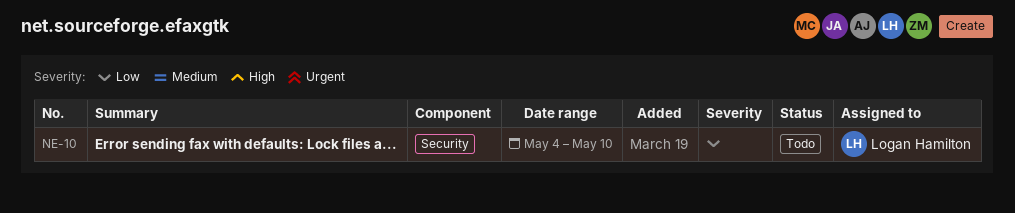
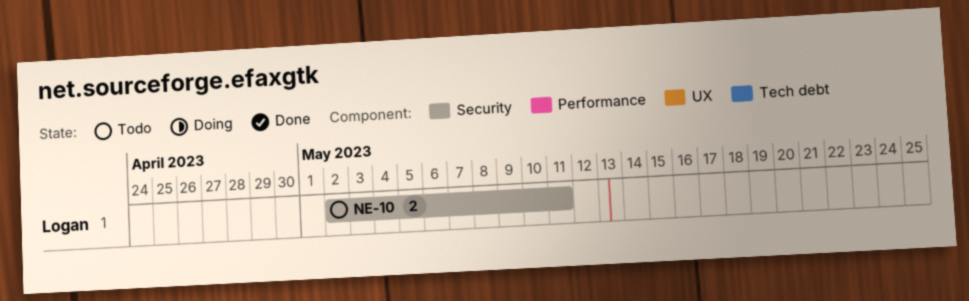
NE-10, start: May 4 -> May 2
NE-10, due: May 10 -> May 11

